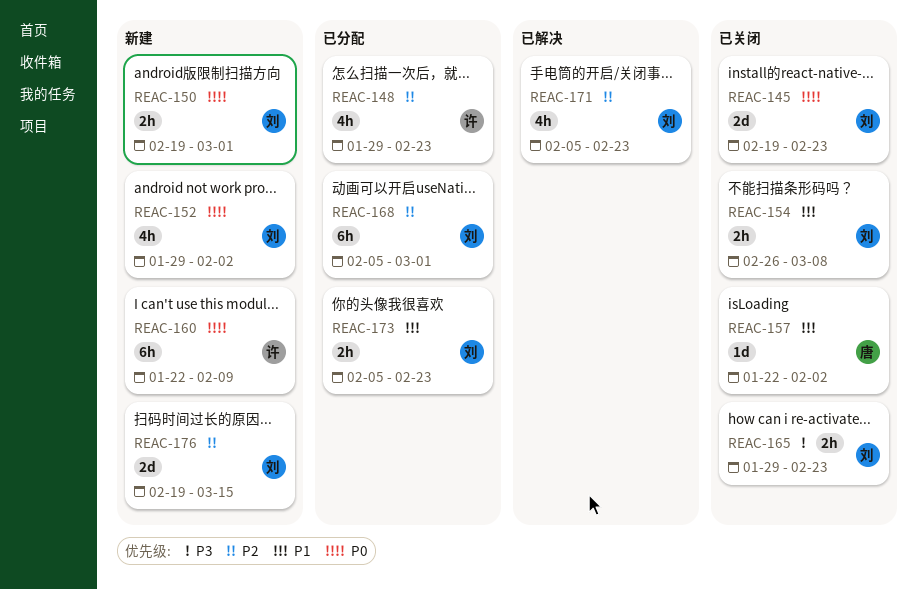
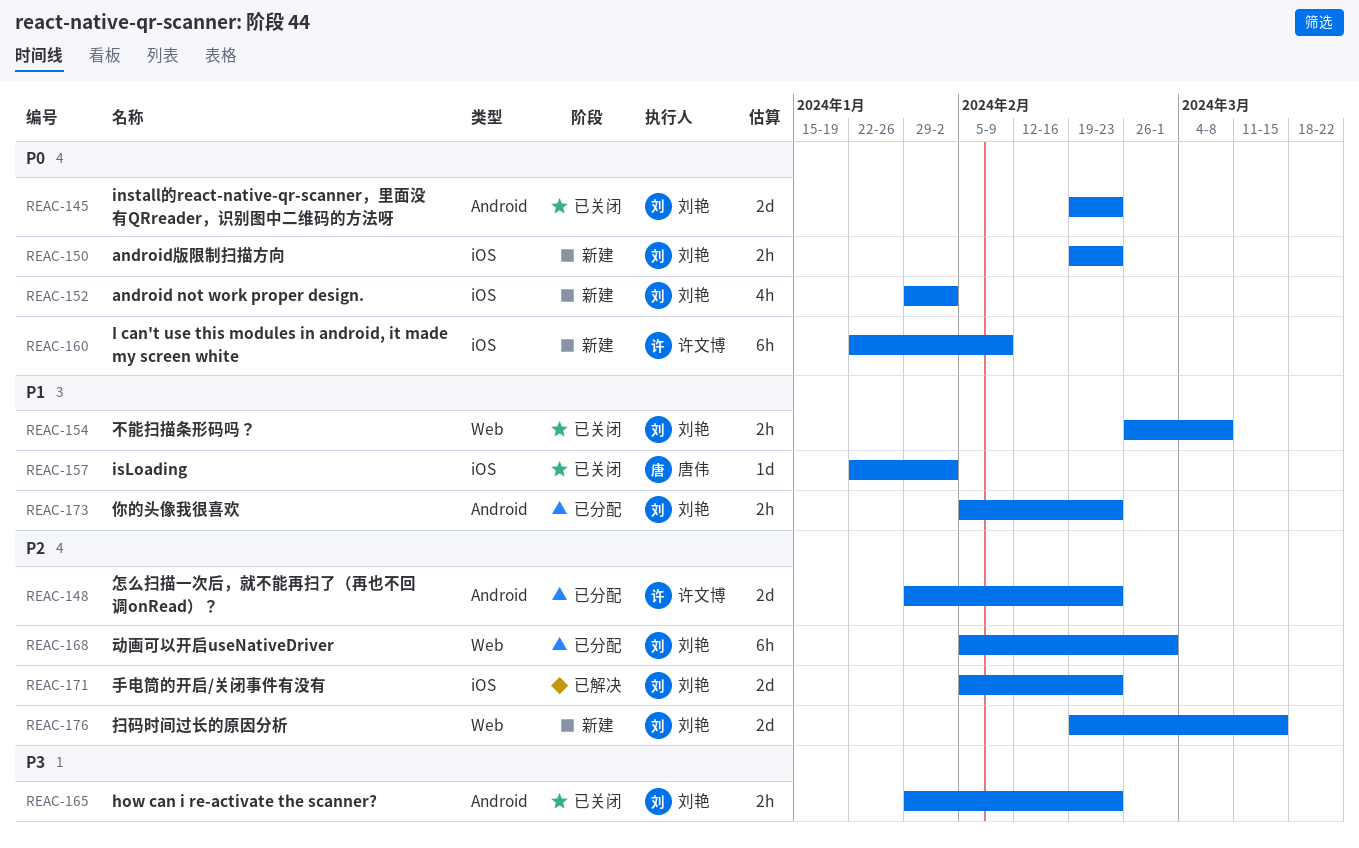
REAC-148, estimate: 4h -> 2d
REAC-150, due: Mar 1 -> Feb 23
REAC-171, estimate: 4h -> 2d

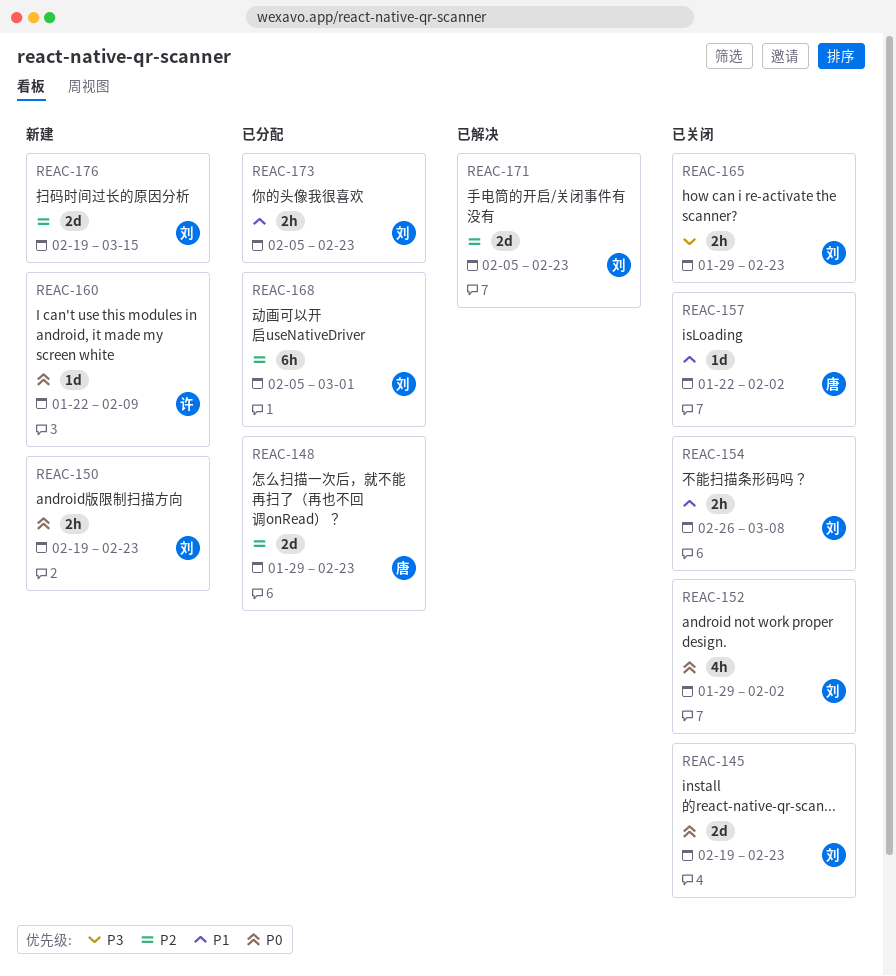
REAC-148, owner: 许文博 -> 唐伟
REAC-152, status: 新建 -> 已关闭
REAC-160, estimate: 6h -> 1d

